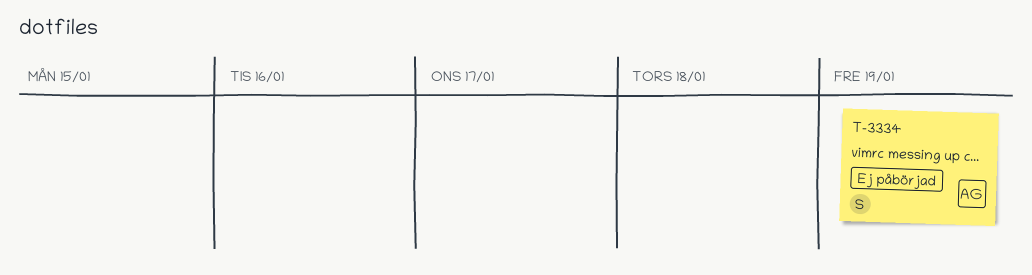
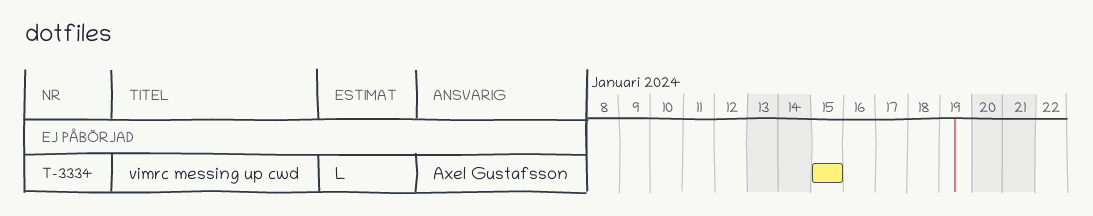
T-3334, estimate: S -> L
T-3334, due: Jan 19 -> Jan 15

